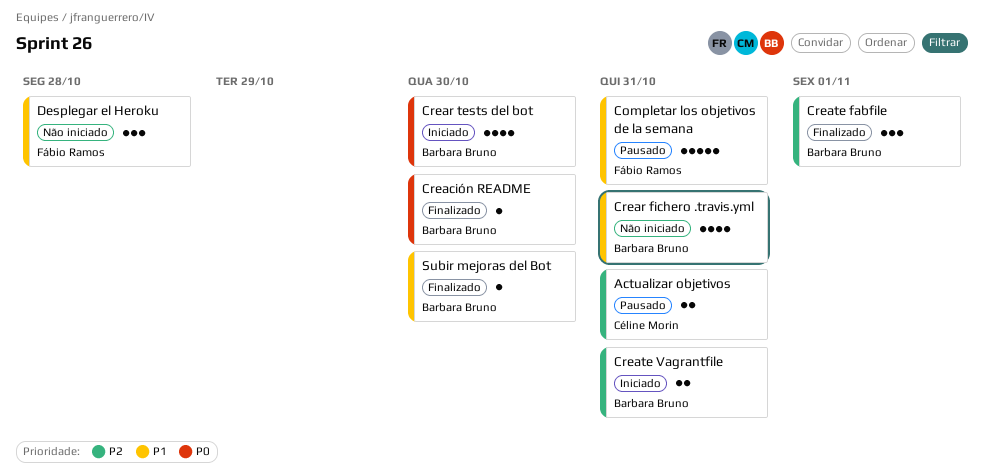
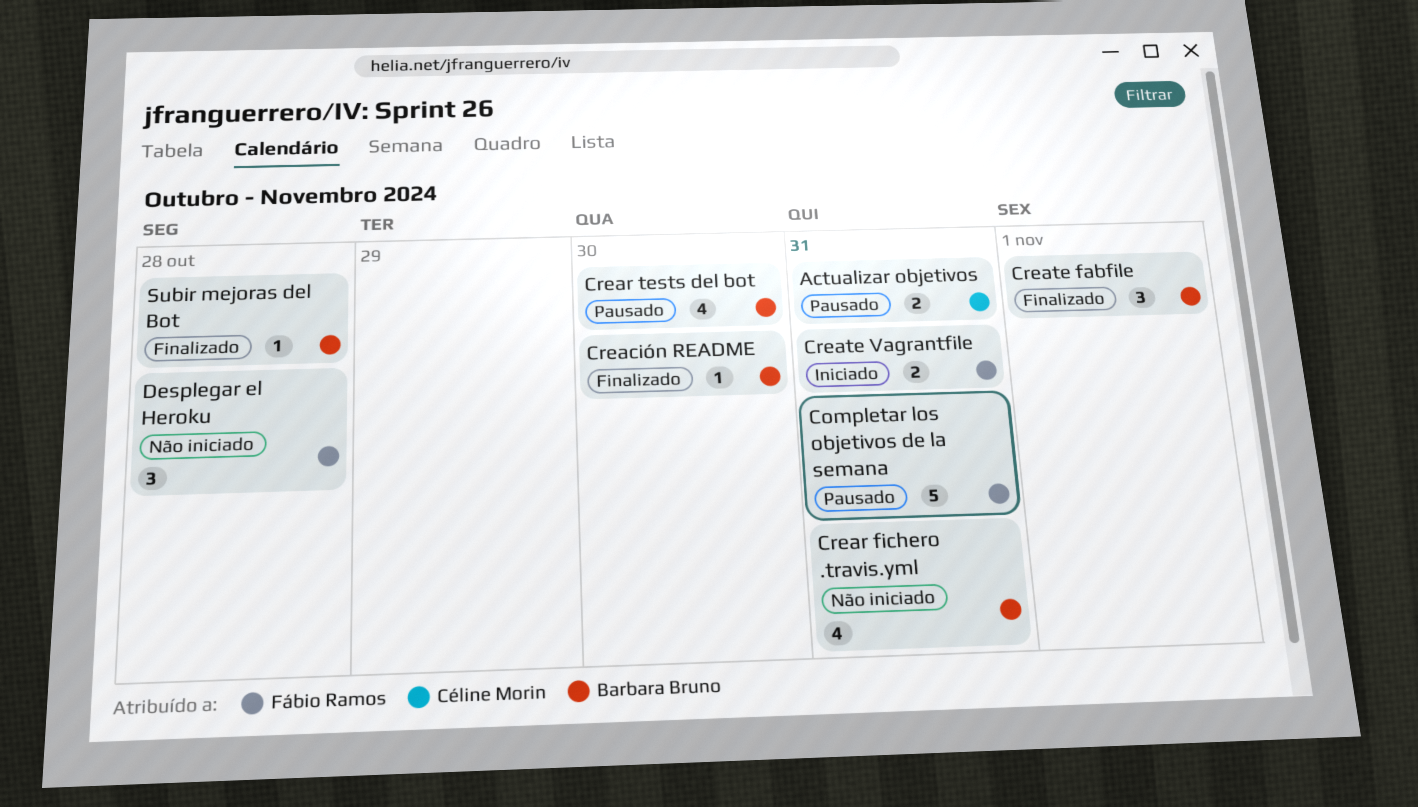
Crear tests del bot, status: Iniciado -> Pausado
Create Vagrantfile, owner: Barbara Bruno -> Fábio Ramos
Subir mejoras del Bot, due: Oct 30 -> Oct 28

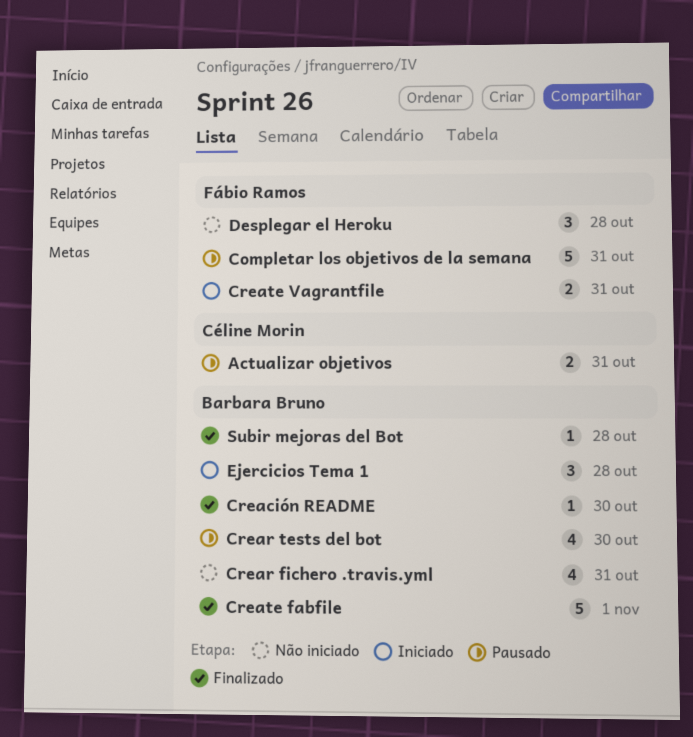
Create fabfile, estimate: 3 -> 5
Ejercicios Tema 1: none -> present

